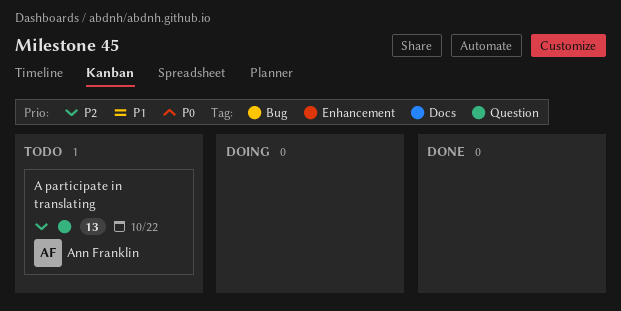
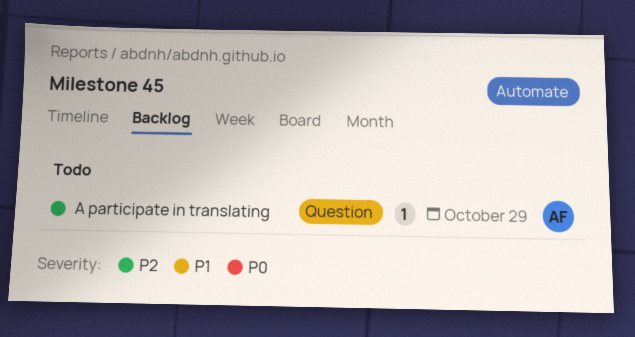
A participate in translating, estimate: 13 -> 1
A participate in translating, due: Oct 22 -> Oct 29

